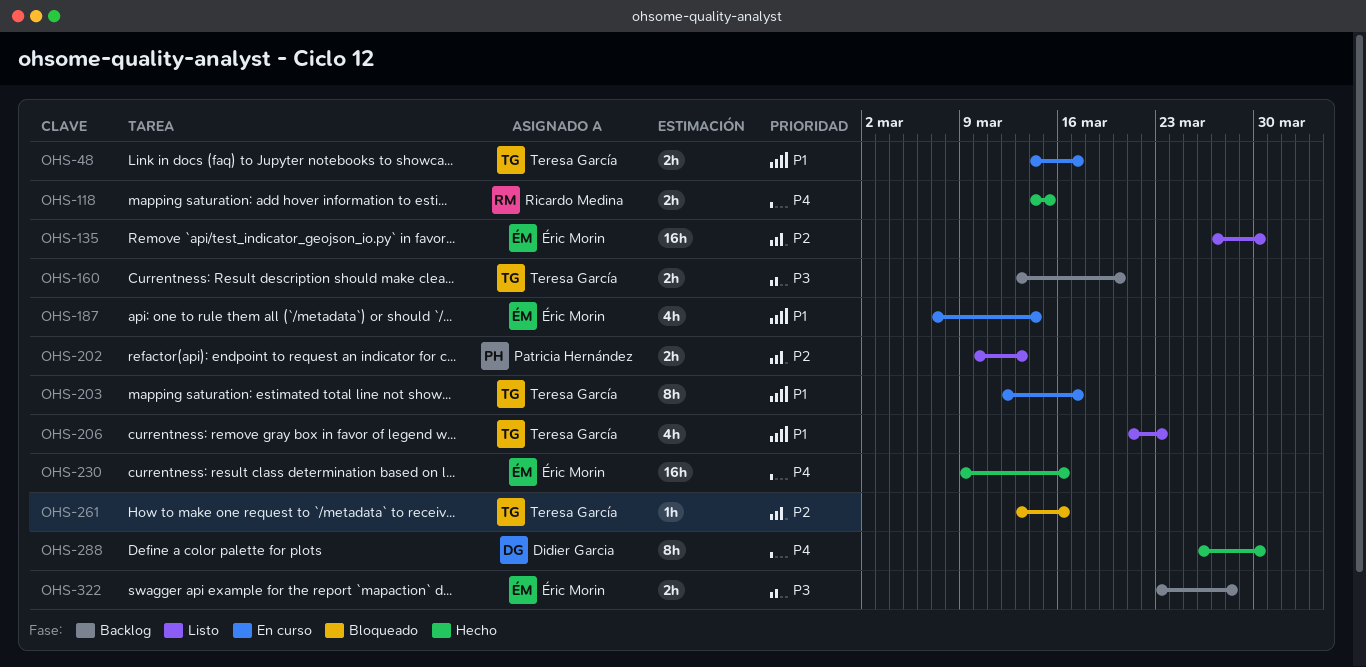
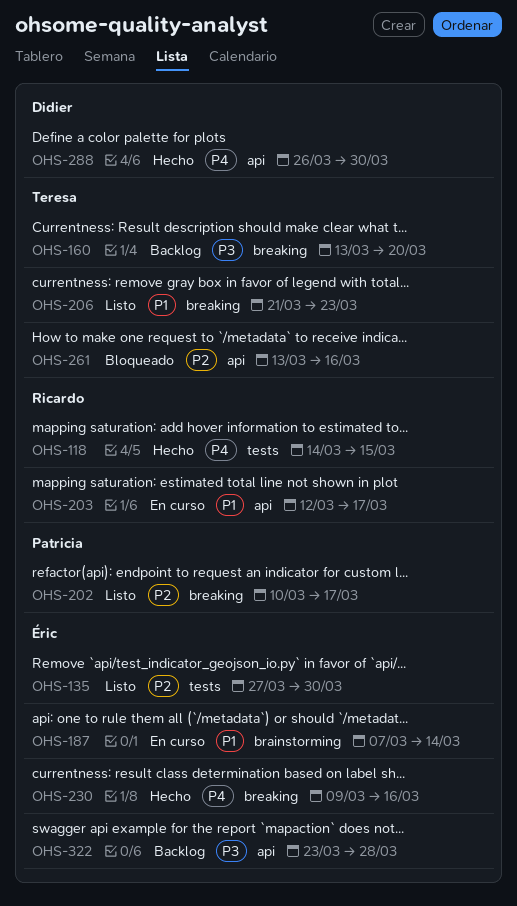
OHS-48: present -> none
OHS-202, due: Mar 13 -> Mar 17
OHS-203, owner: Teresa García -> Ricardo Medina

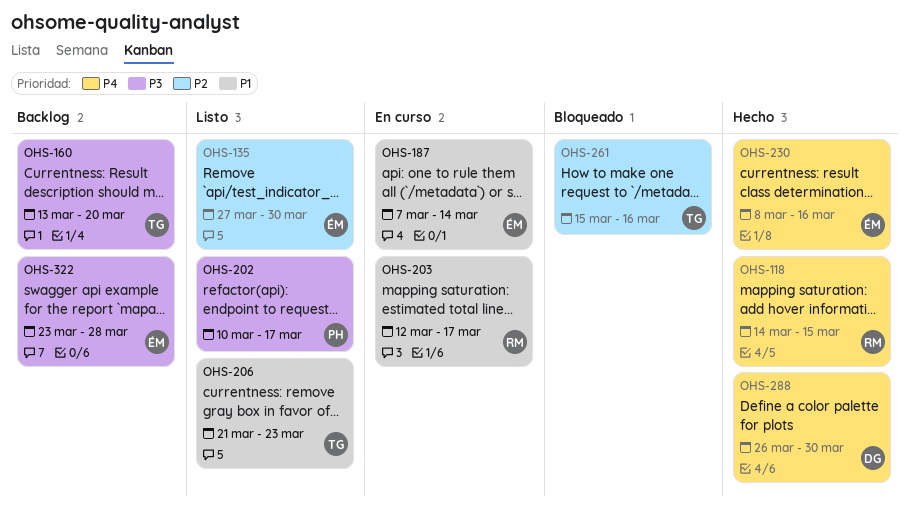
OHS-202, priority: P2 -> P3
OHS-230, start: Mar 9 -> Mar 8
OHS-261, start: Mar 13 -> Mar 15

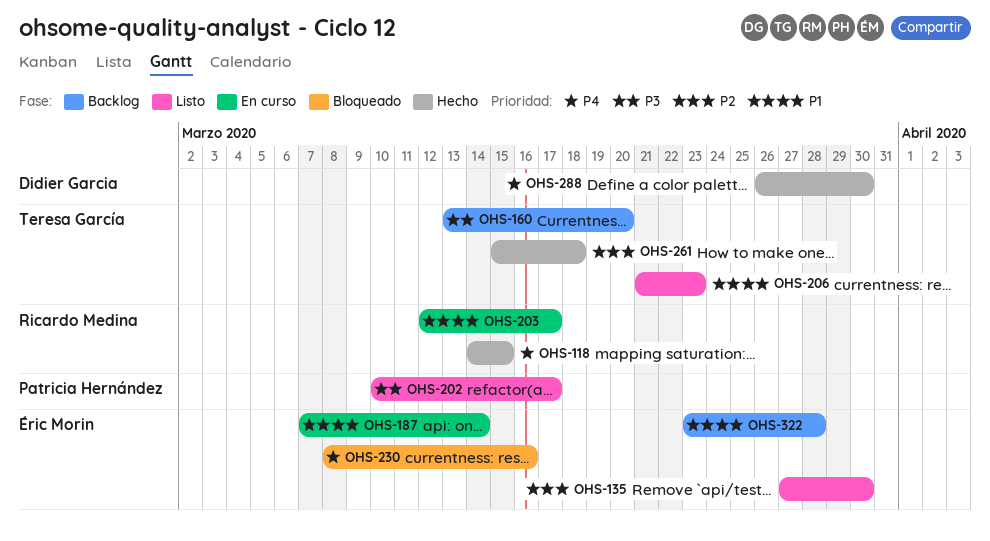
OHS-230, status: Hecho -> Bloqueado
OHS-261, status: Bloqueado -> Hecho
OHS-261, due: Mar 16 -> Mar 18
OHS-322, priority: P3 -> P1

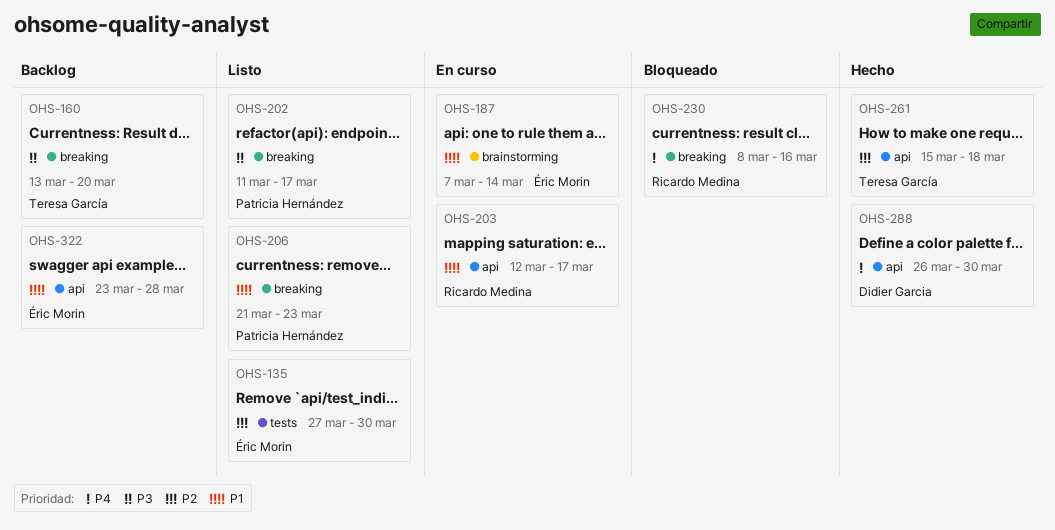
OHS-118: present -> none
OHS-202, start: Mar 10 -> Mar 11
OHS-206, owner: Teresa García -> Patricia Hernández
OHS-230, owner: Éric Morin -> Ricardo Medina

